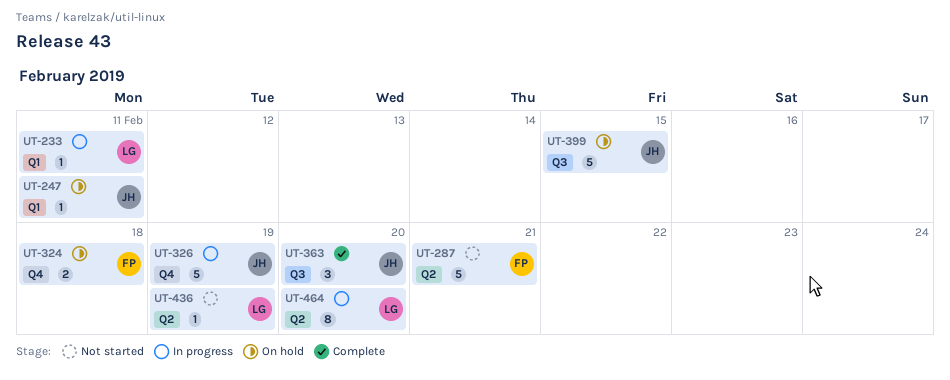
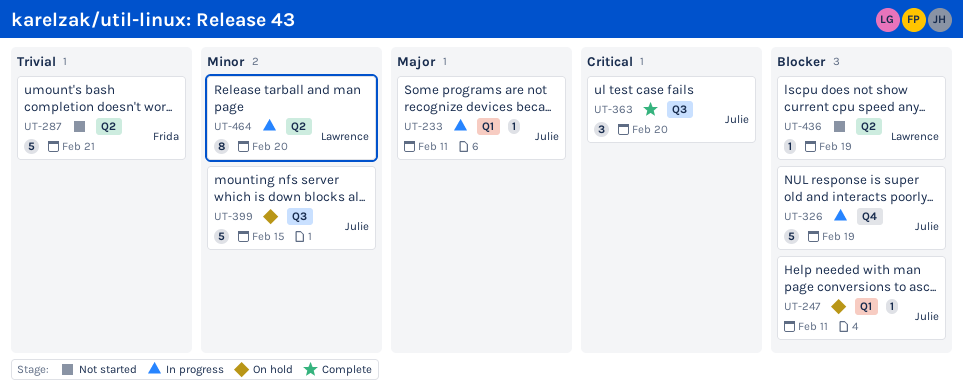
UT-233, owner: Lawrence -> Julie
UT-324: present -> none

